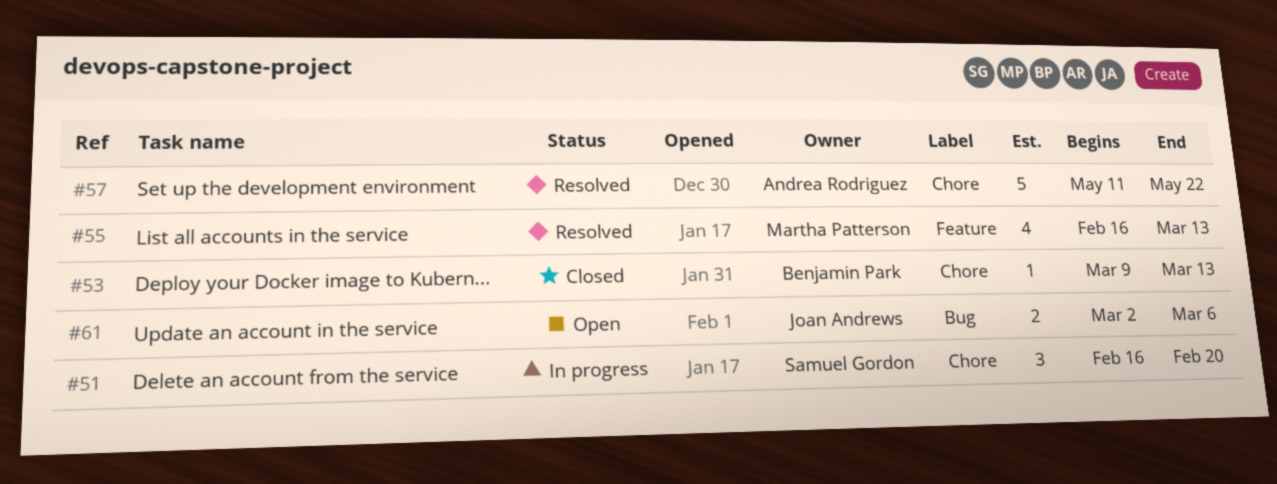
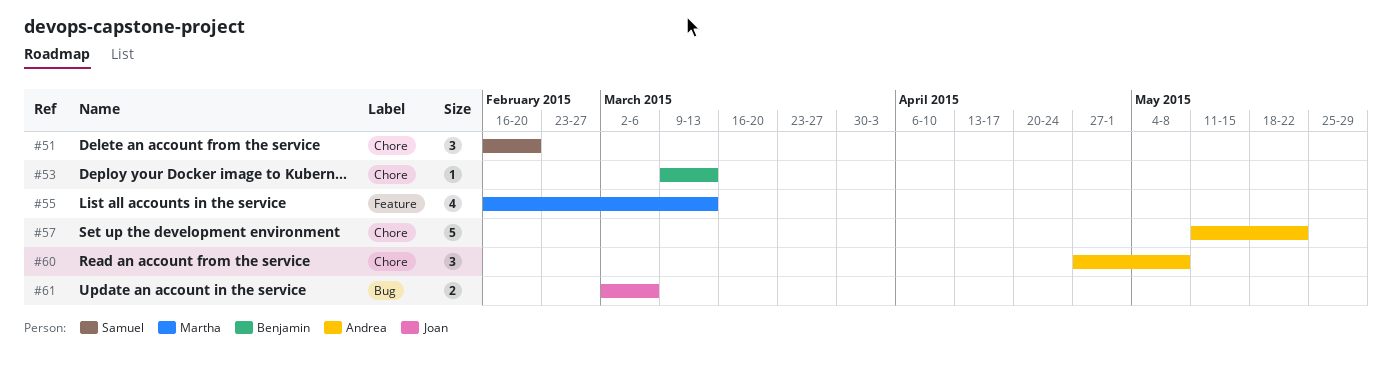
#60: none -> present

